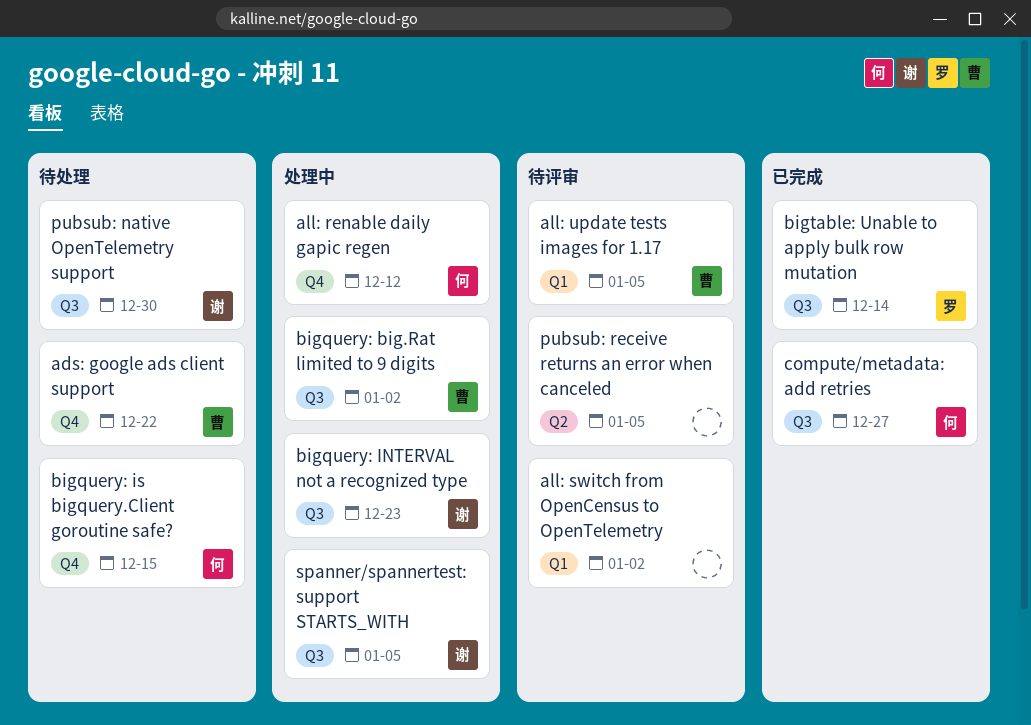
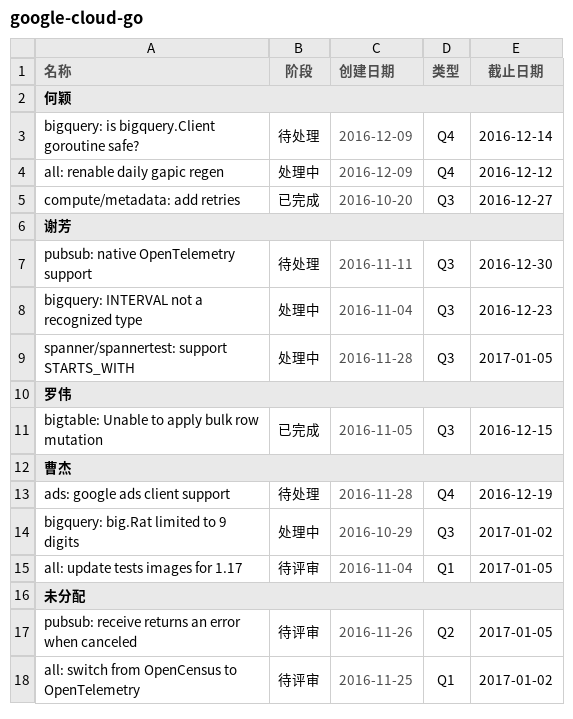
ads: google ads client support, due: Dec 22 -> Dec 19
bigquery: is bigquery.Client goroutine safe?, due: Dec 15 -> Dec 14
bigtable: Unable to apply bulk row mutation, due: Dec 14 -> Dec 15

